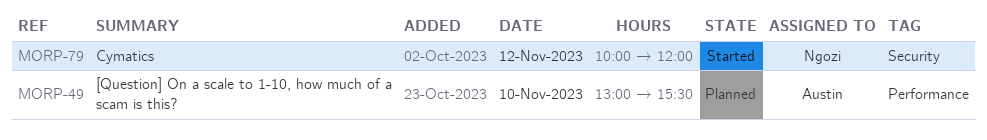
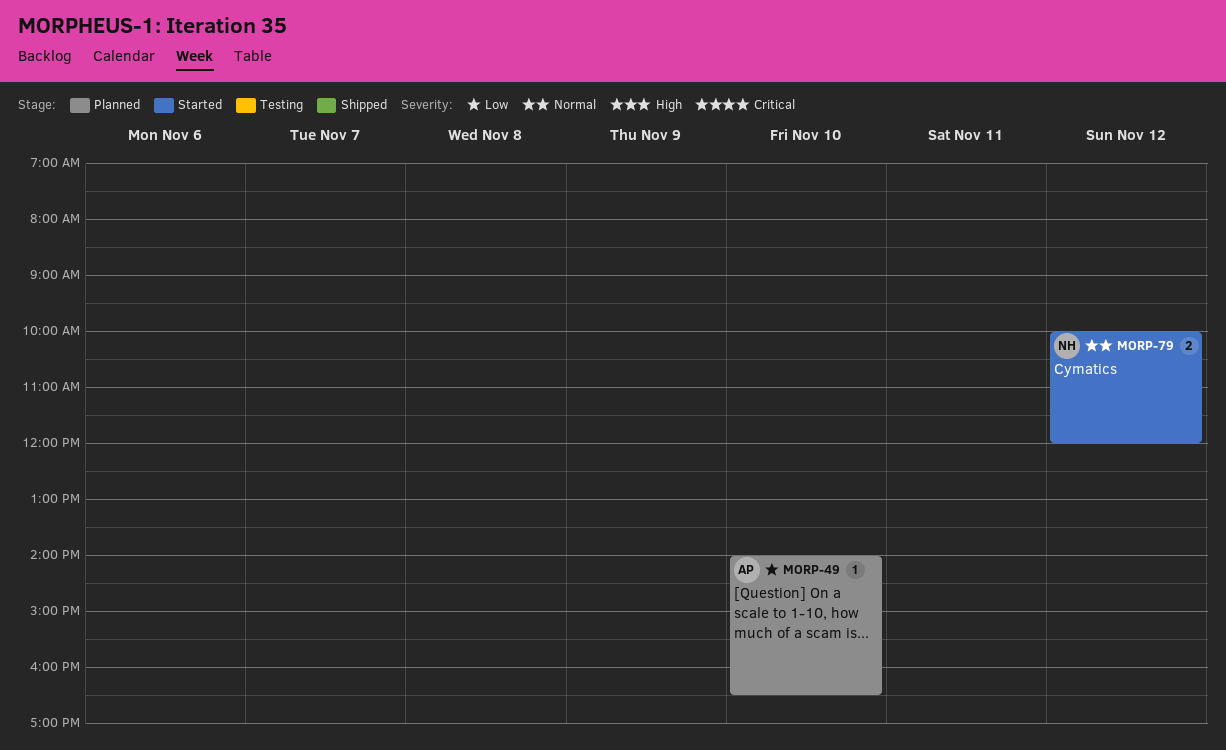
MORP-49, begins: 13:00 -> 14:00
MORP-49, ends: 15:30 -> 16:30

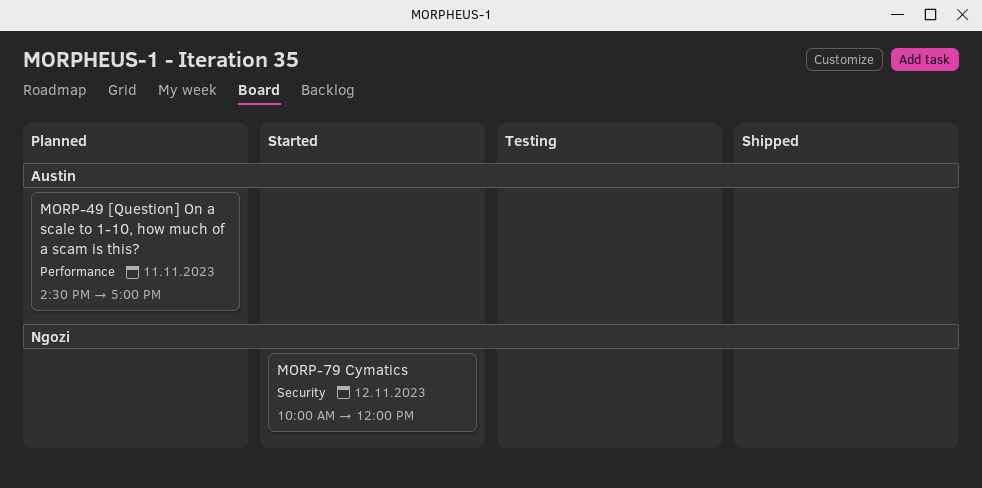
MORP-49, day: Nov 10 -> Nov 11
MORP-49, begins: 14:00 -> 14:30
MORP-49, ends: 16:30 -> 17:00

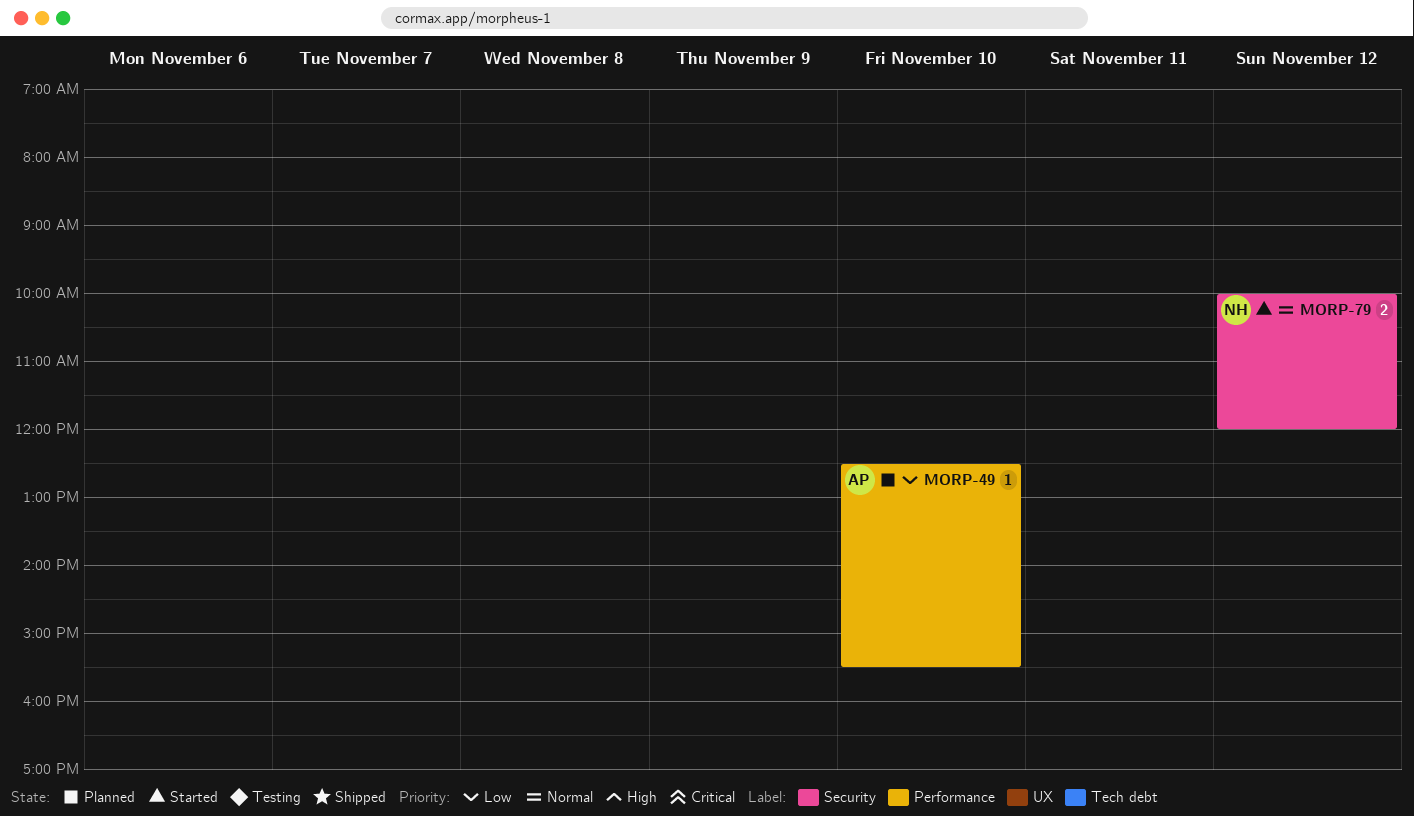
MORP-49, day: Nov 11 -> Nov 10
MORP-49, begins: 14:30 -> 12:30
MORP-49, ends: 17:00 -> 15:30

